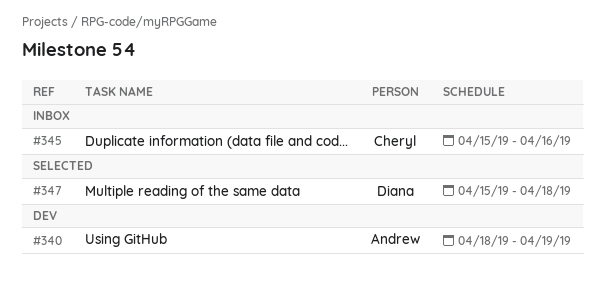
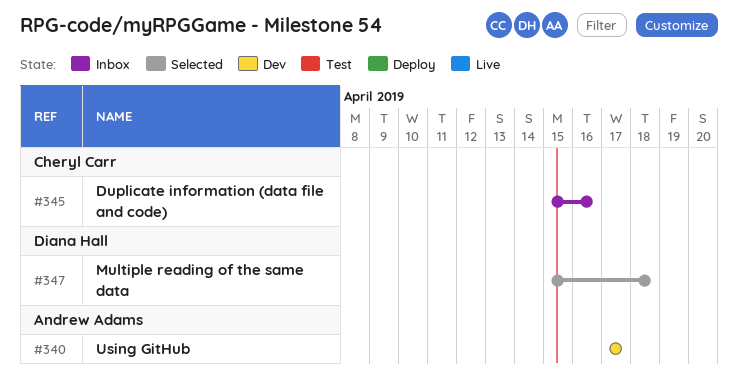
#340, start: Apr 18 -> Apr 17
#340, due: Apr 19 -> Apr 17

